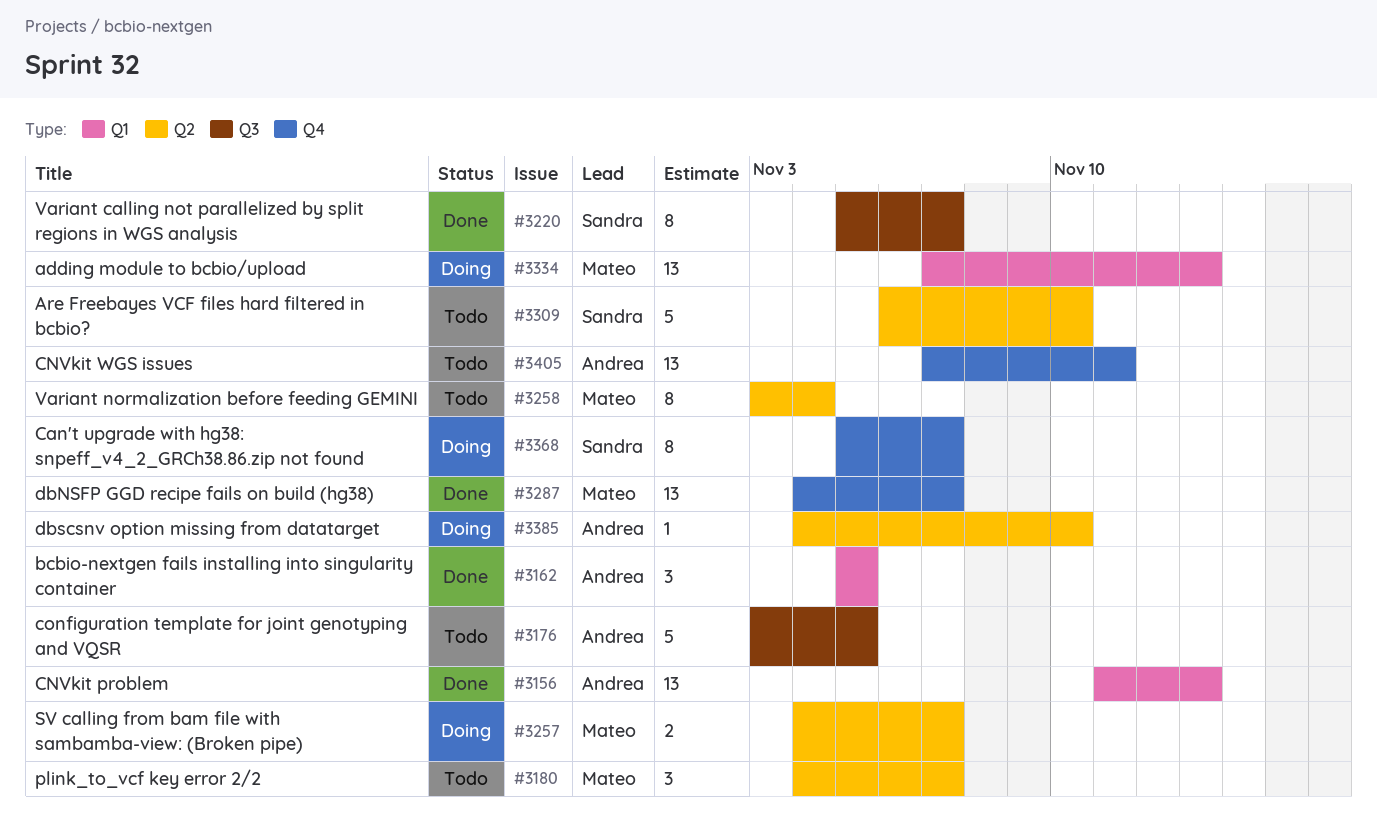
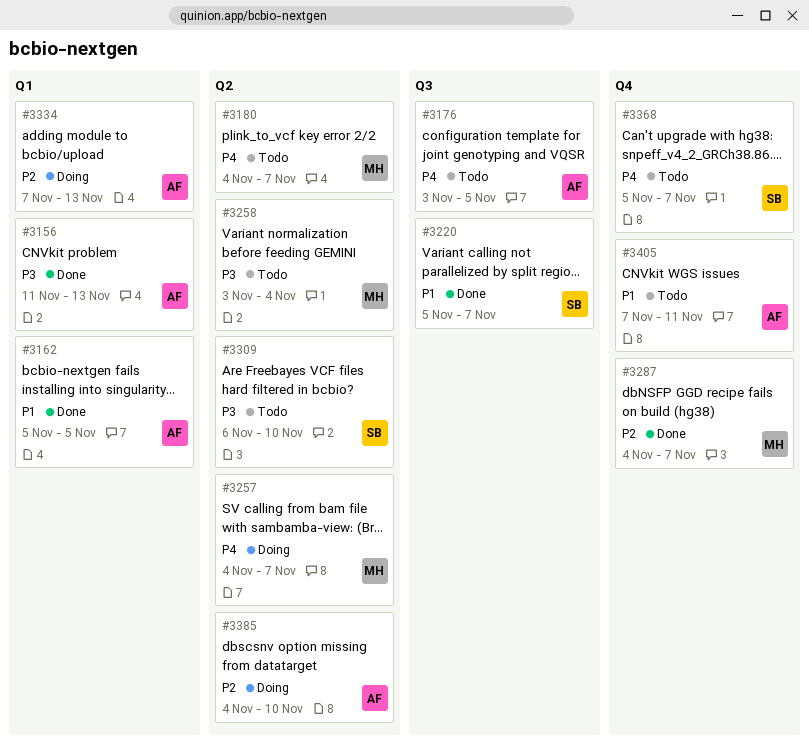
#3334, owner: Mateo -> Andrea
#3368, status: Doing -> Todo

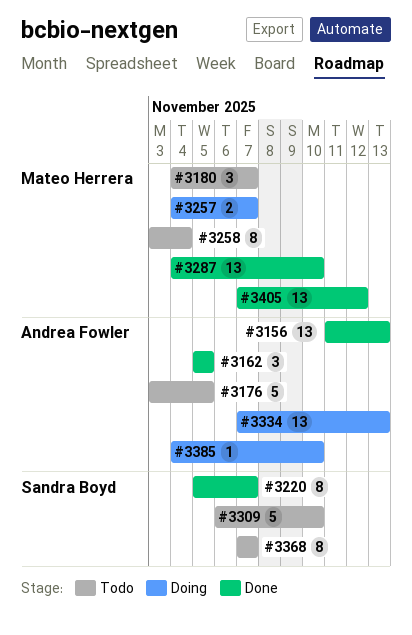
#3287, due: Nov 7 -> Nov 10
#3368, start: Nov 5 -> Nov 7
#3405, status: Todo -> Done
#3405, owner: Andrea Fowler -> Mateo Herrera
#3405, due: Nov 11 -> Nov 12

